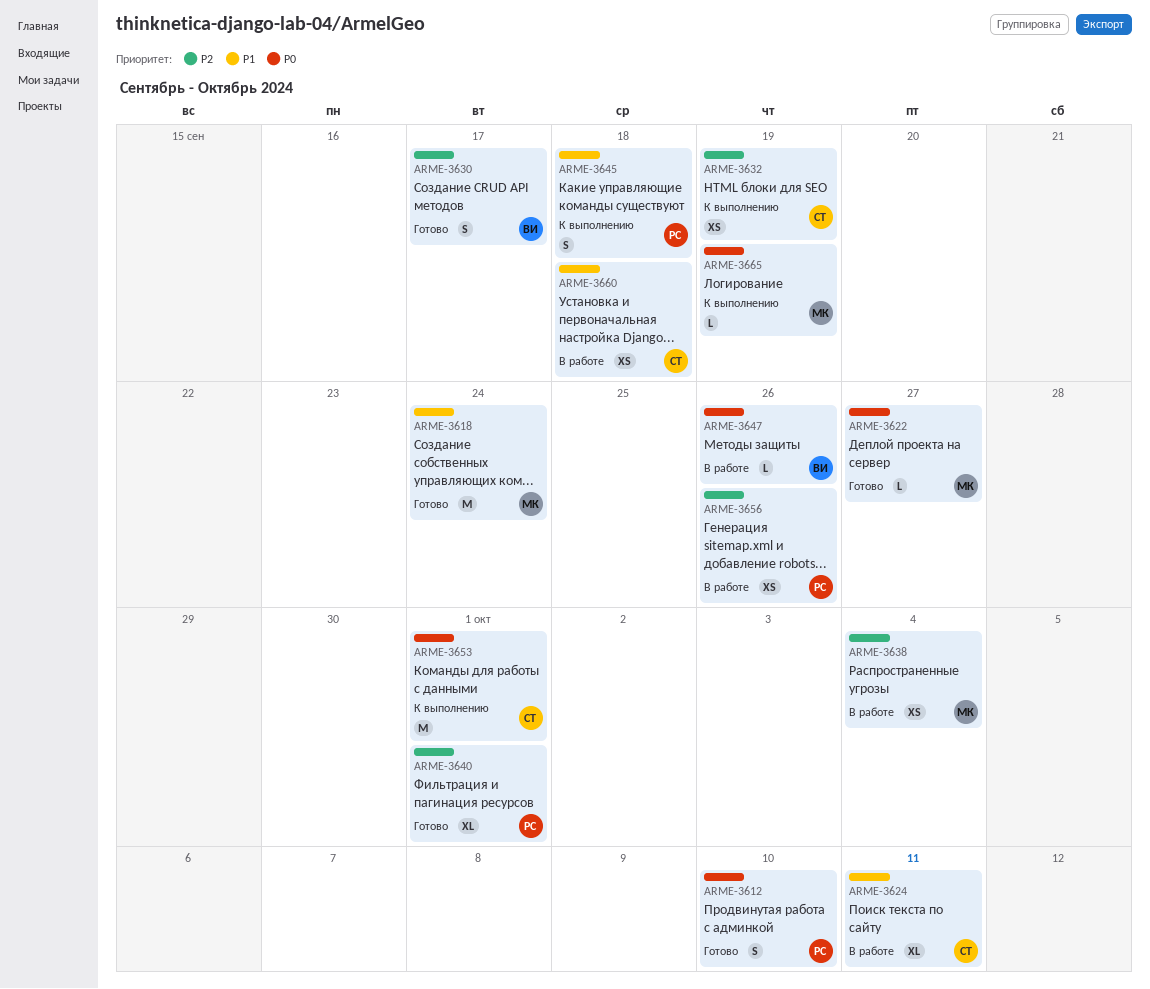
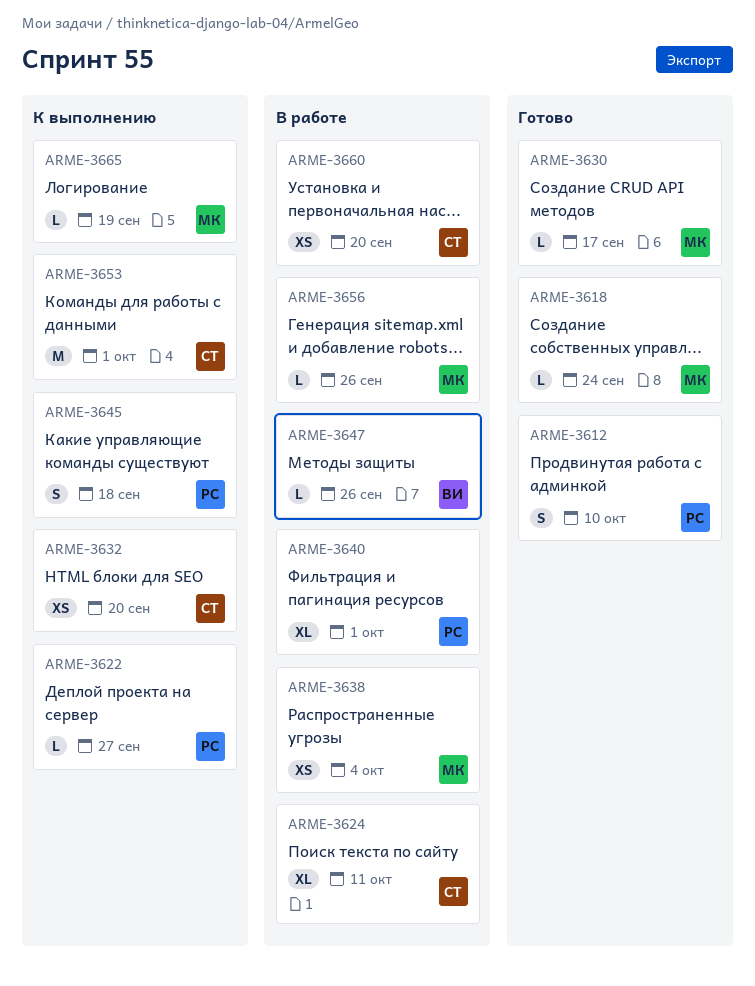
ARME-3618, estimate: M -> L
ARME-3622, status: Готово -> К выполнению
ARME-3622, owner: МК -> РС
ARME-3630, owner: ВИ -> МК
ARME-3630, estimate: S -> L
ARME-3632, due: Sep 19 -> Sep 20
ARME-3640, status: Готово -> В работе
ARME-3656, owner: РС -> МК
ARME-3656, estimate: XS -> L
ARME-3660, due: Sep 18 -> Sep 20

